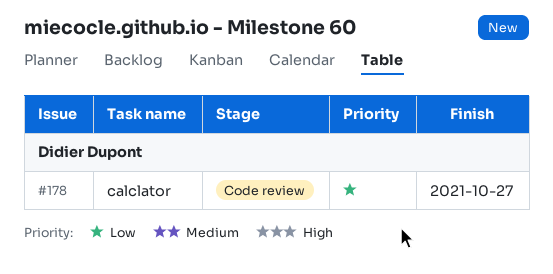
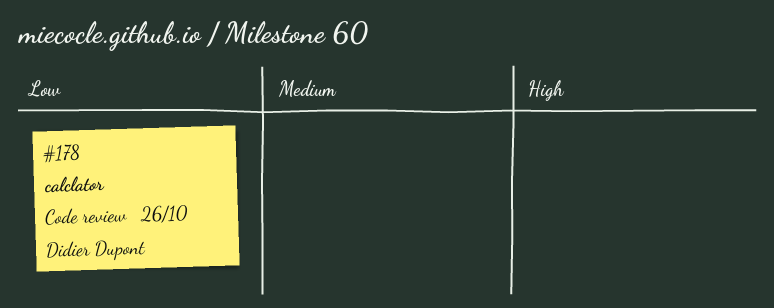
#178, due: Oct 27 -> Oct 26

